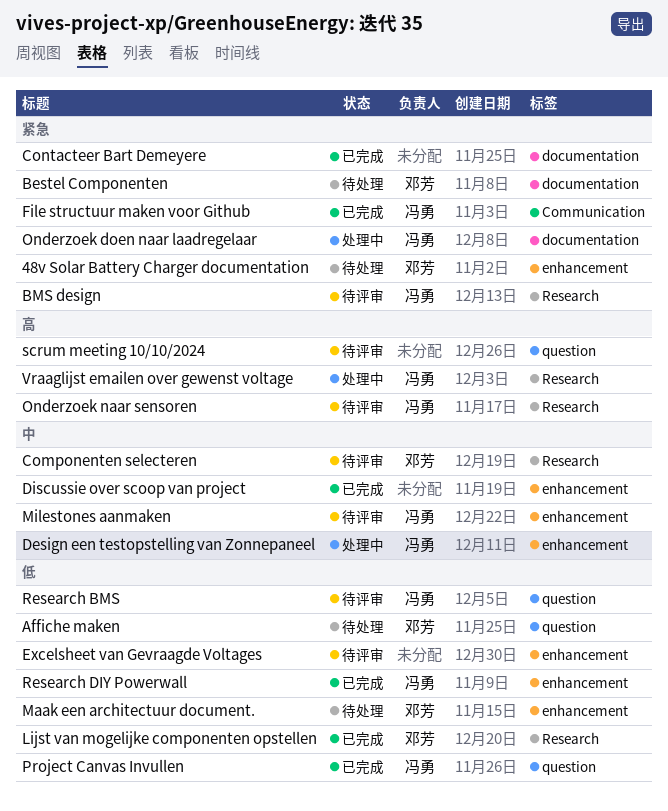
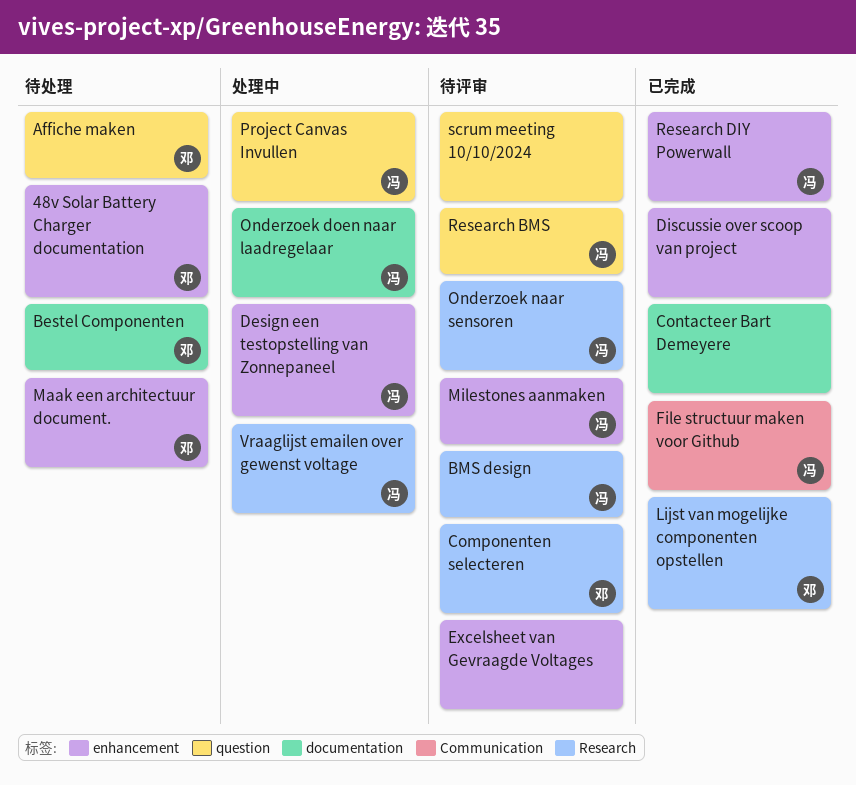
Project Canvas Invullen, status: 已完成 -> 处理中

